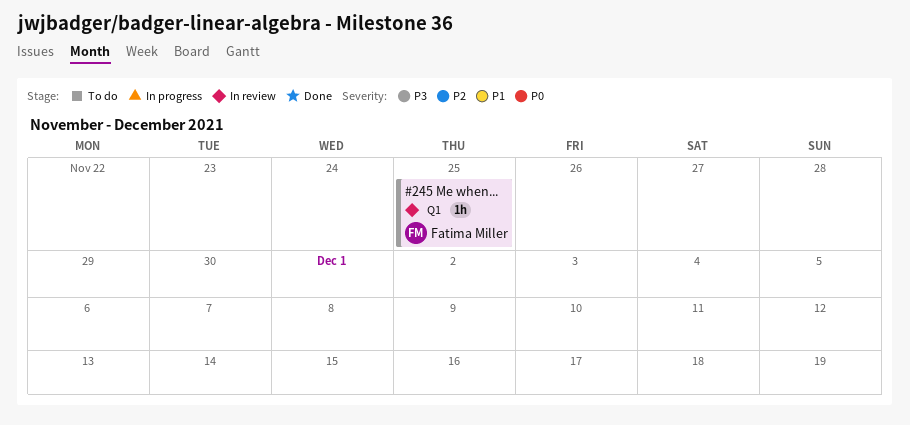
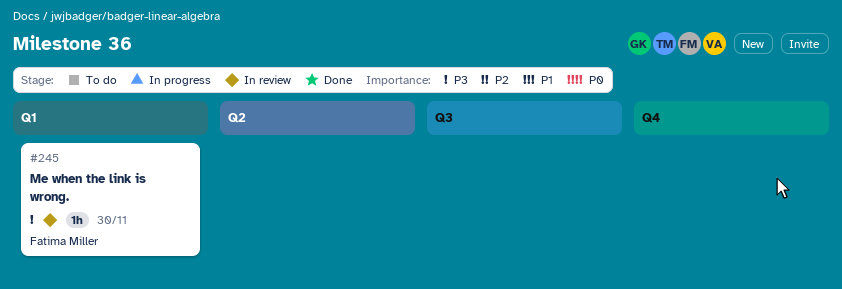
#245, due: Nov 25 -> Nov 30

